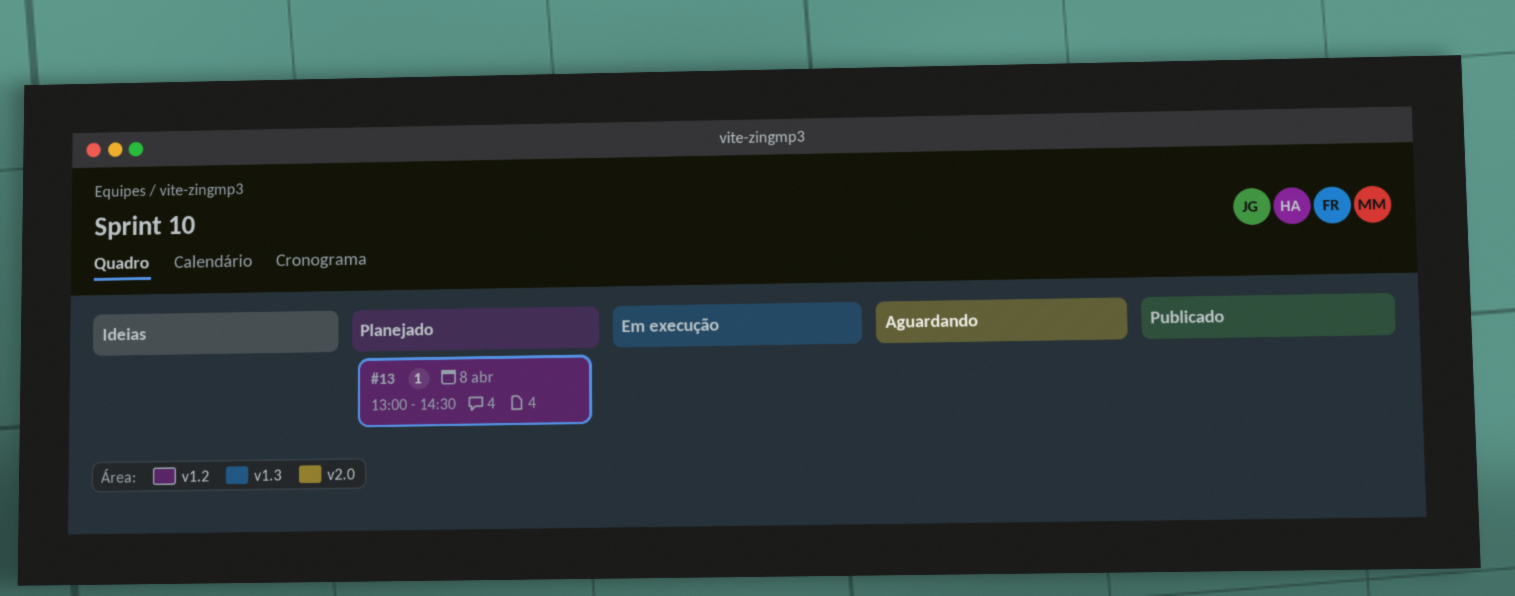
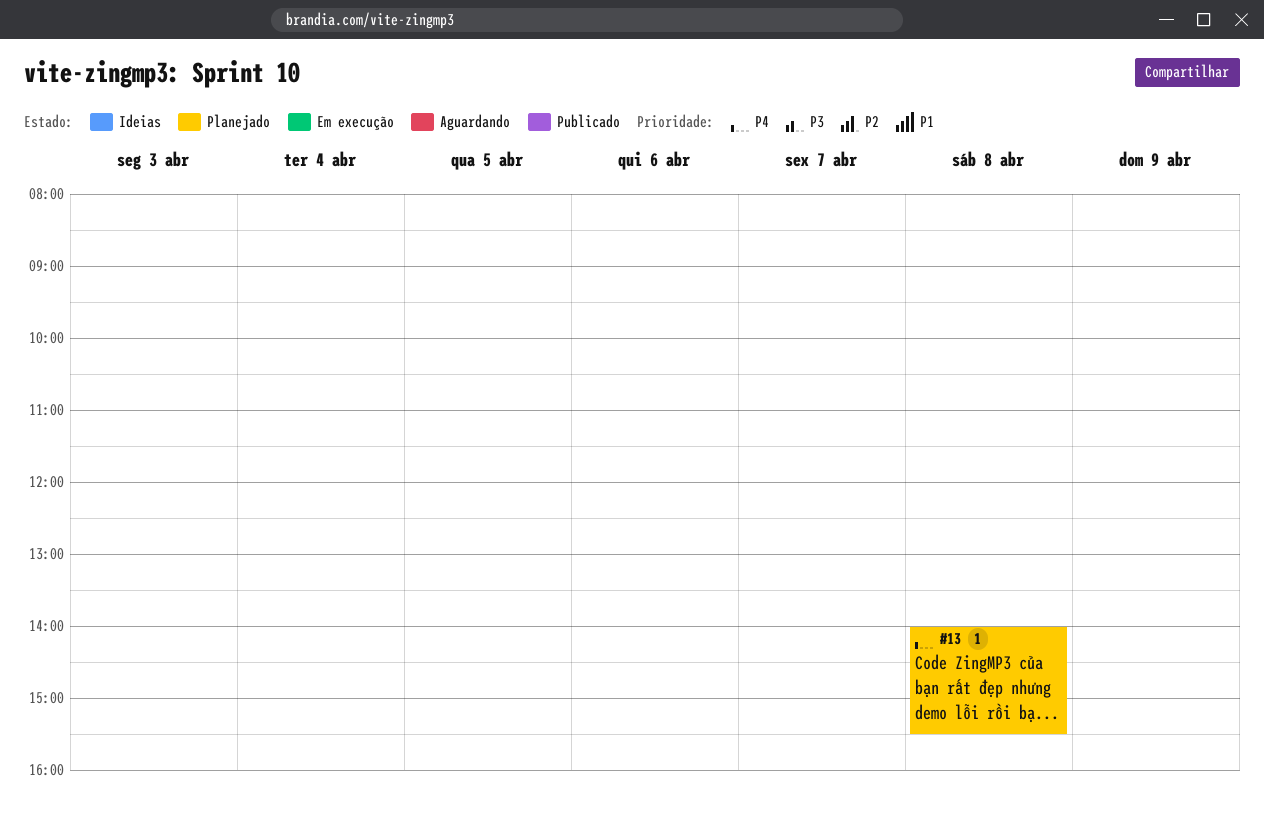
#13, begins: 13:00 -> 14:00
#13, ends: 14:30 -> 15:30

